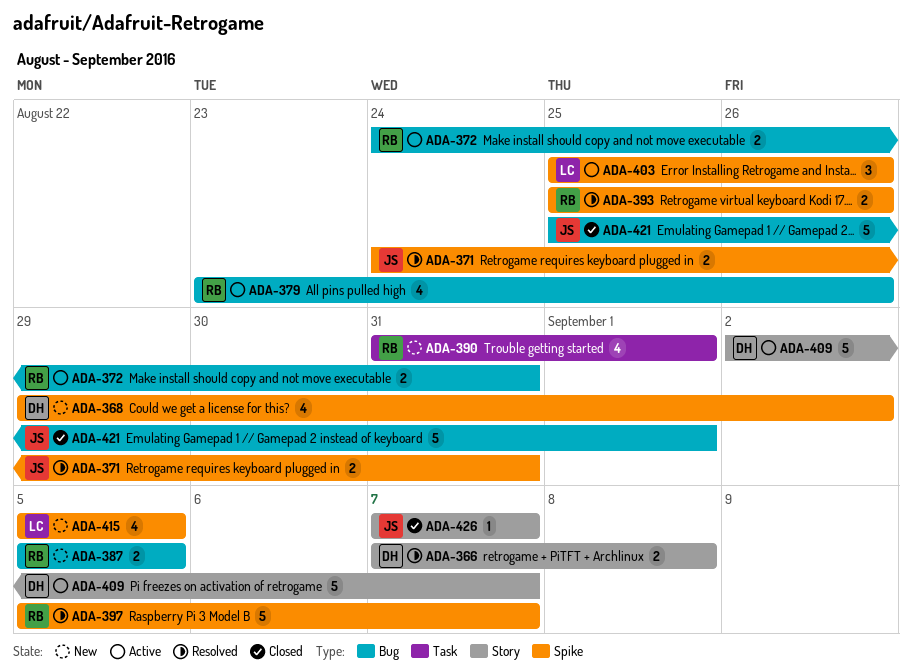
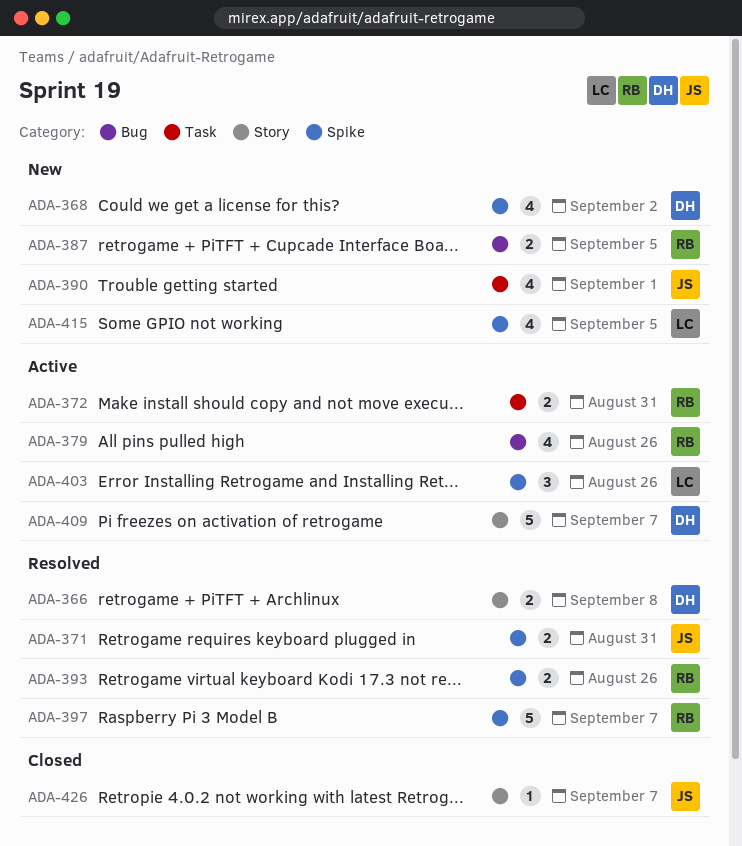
ADA-372, label: Bug -> Task
ADA-390, owner: RB -> JS
ADA-421: present -> none

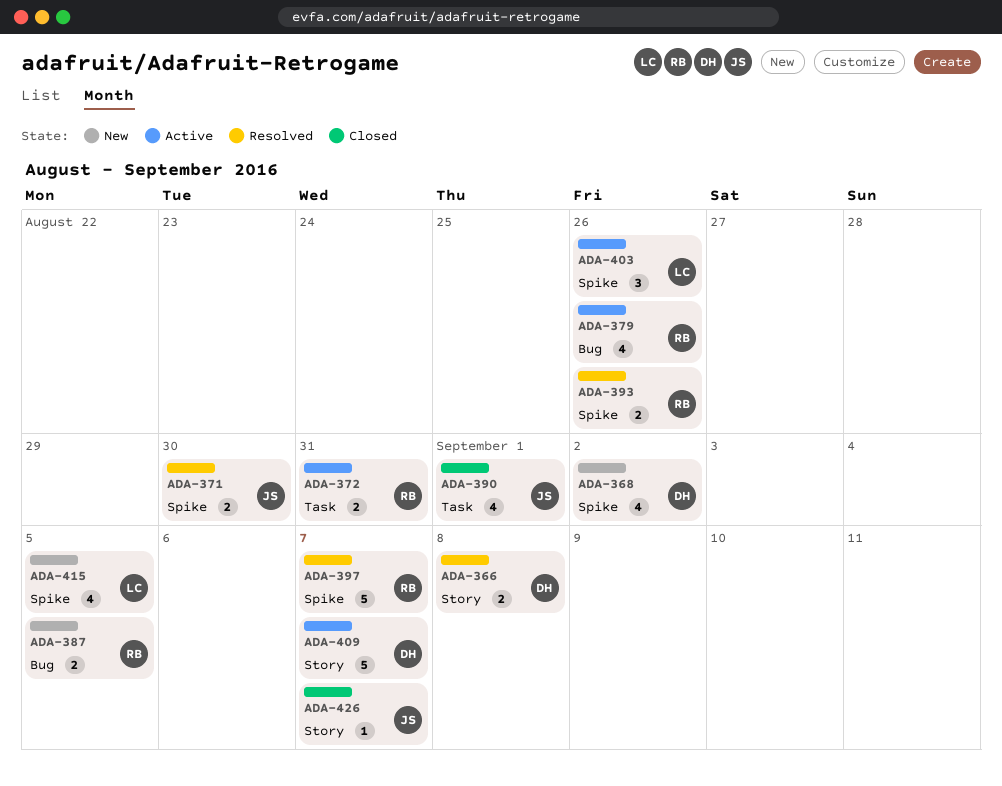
ADA-371, due: Aug 31 -> Aug 30
ADA-390, status: New -> Closed

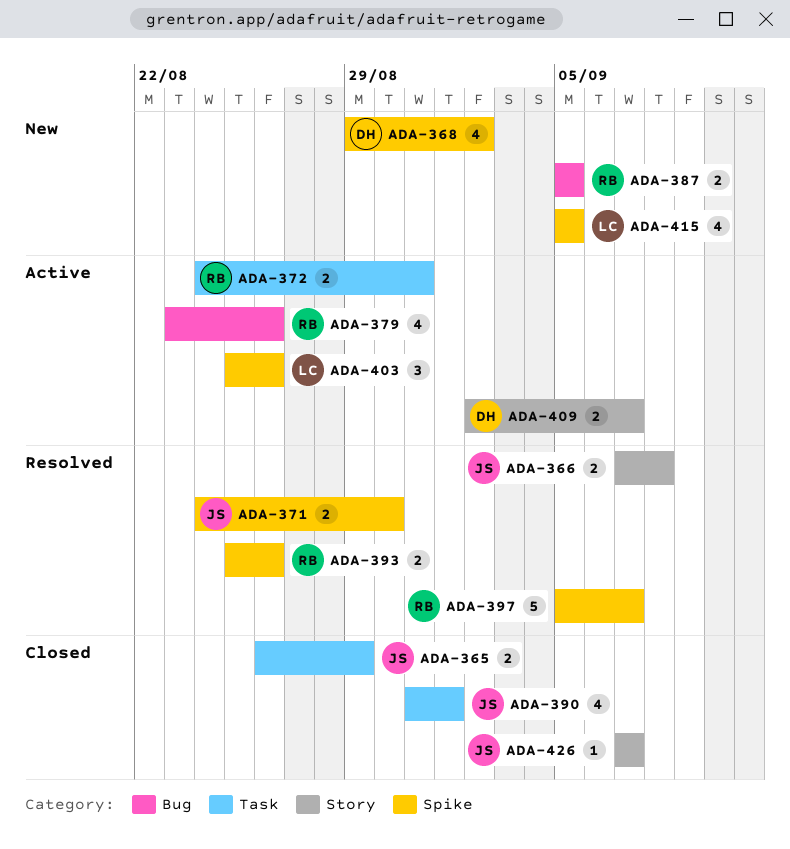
ADA-365: none -> present
ADA-366, owner: DH -> JS
ADA-409, estimate: 5 -> 2

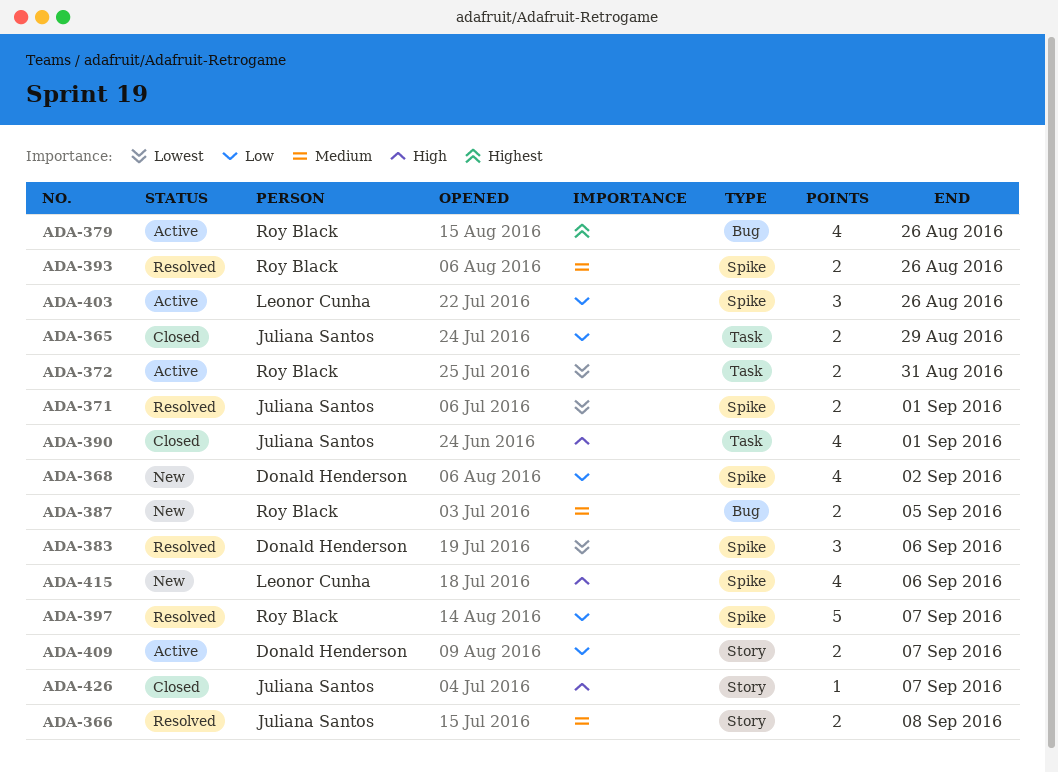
ADA-371, due: Aug 30 -> Sep 1
ADA-383: none -> present
ADA-415, due: Sep 5 -> Sep 6

